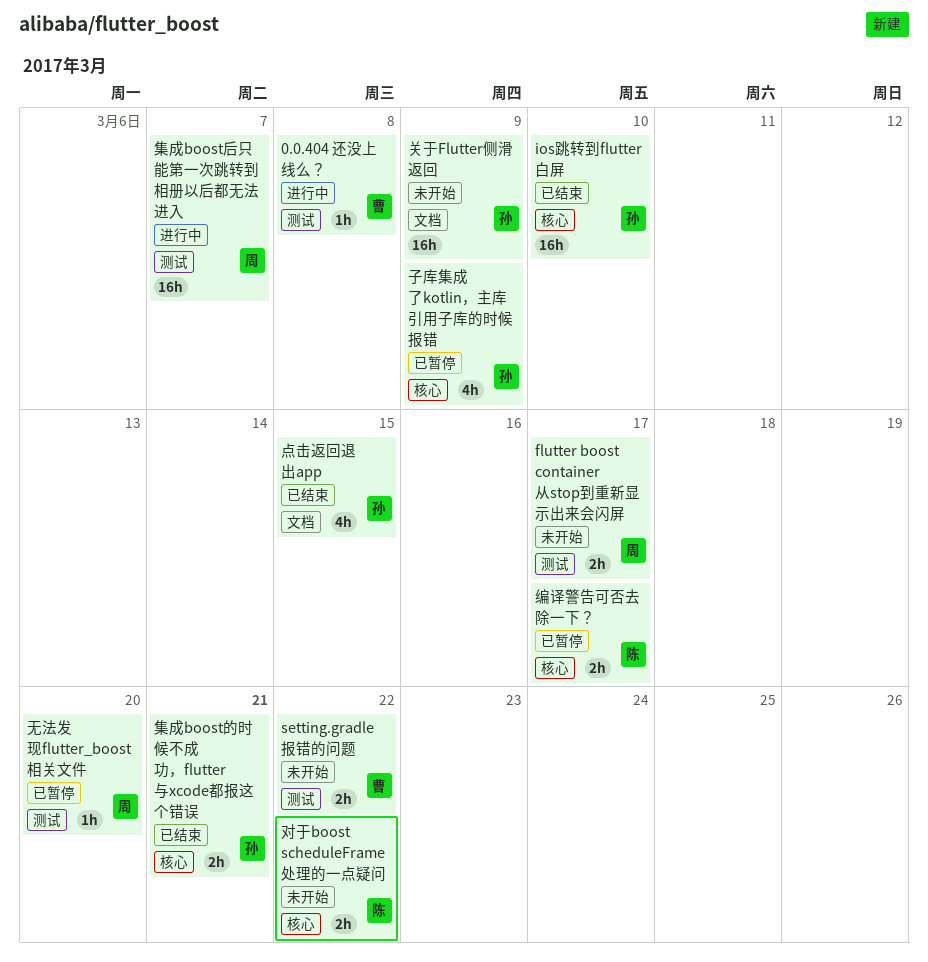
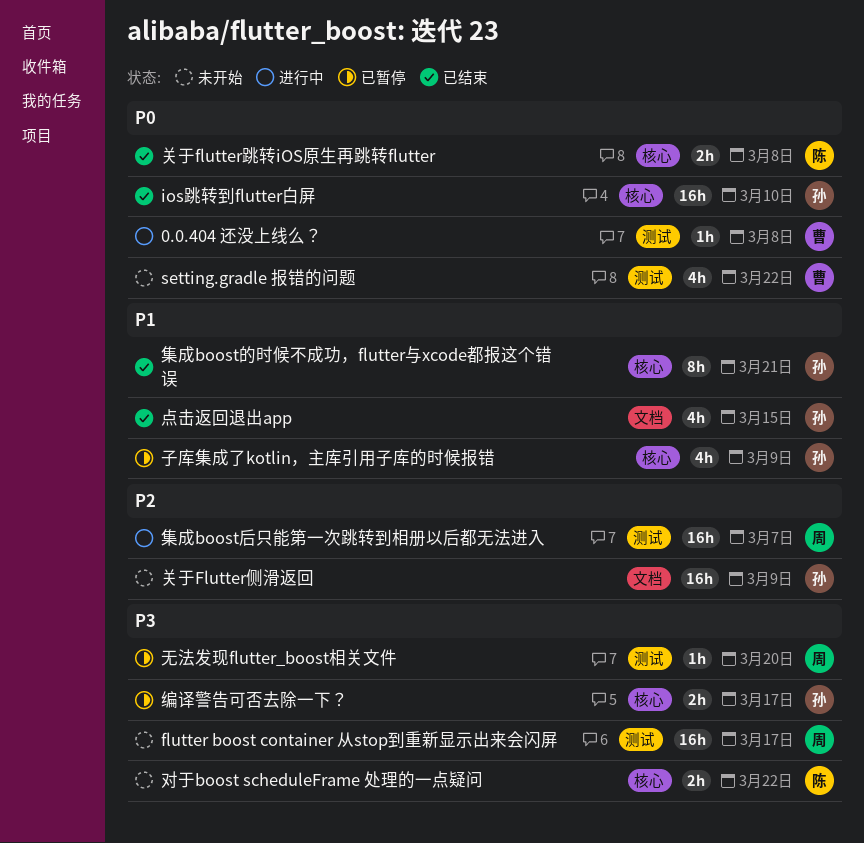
flutter boost container 从stop到重新显示出来会闪屏, estimate: 2h -> 16h
setting.gradle 报错的问题, estimate: 2h -> 4h
关于flutter跳转iOS原生再跳转flutter: none -> present
编译警告可否去除一下？, owner: 陈 -> 孙
集成boost的时候不成功，flutter与xcode都报这个错误, estimate: 2h -> 8h

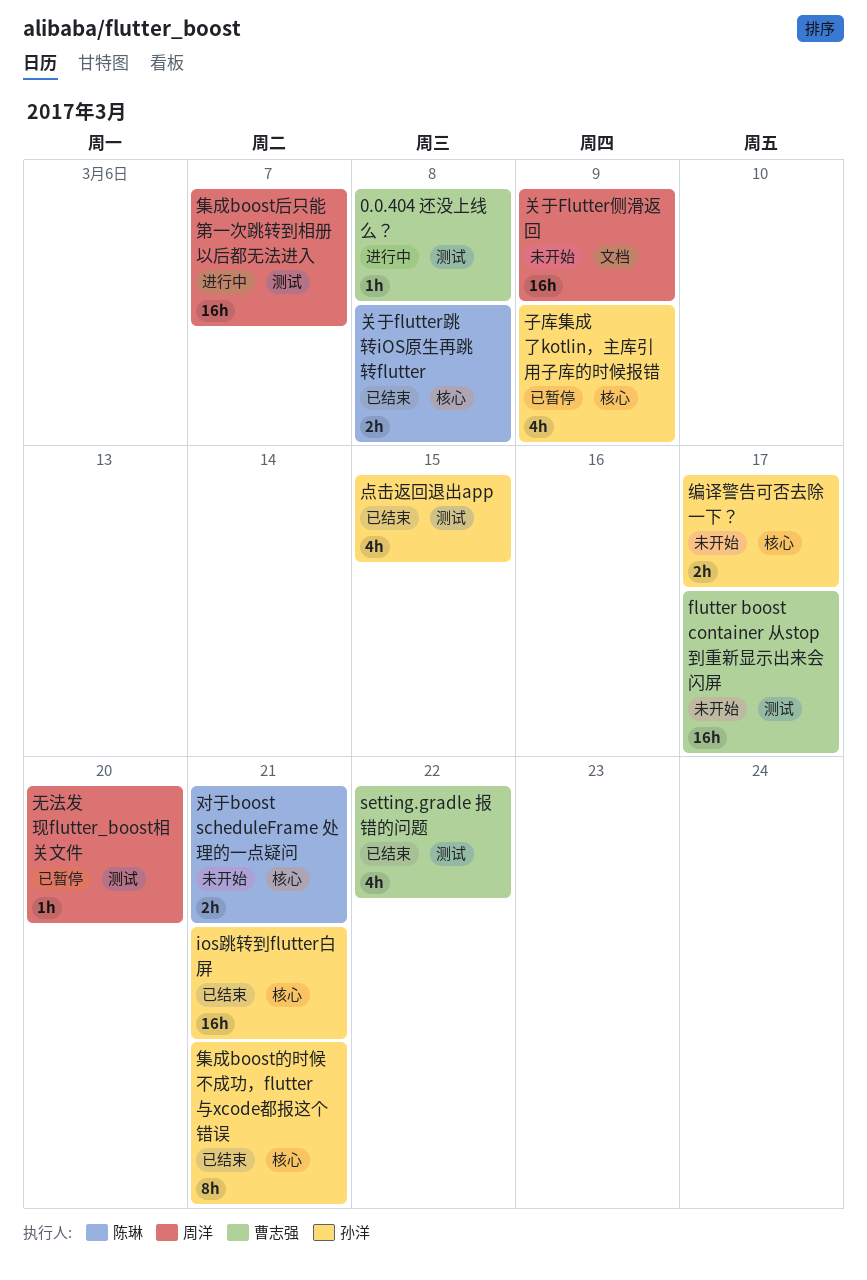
flutter boost container 从stop到重新显示出来会闪屏, owner: 周洋 -> 曹志强
ios跳转到flutter白屏, due: Mar 10 -> Mar 21
setting.gradle 报错的问题, status: 未开始 -> 已结束
关于Flutter侧滑返回, owner: 孙洋 -> 周洋
对于boost scheduleFrame 处理的一点疑问, due: Mar 22 -> Mar 21
点击返回退出app, label: 文档 -> 测试
编译警告可否去除一下？, status: 已暂停 -> 未开始

